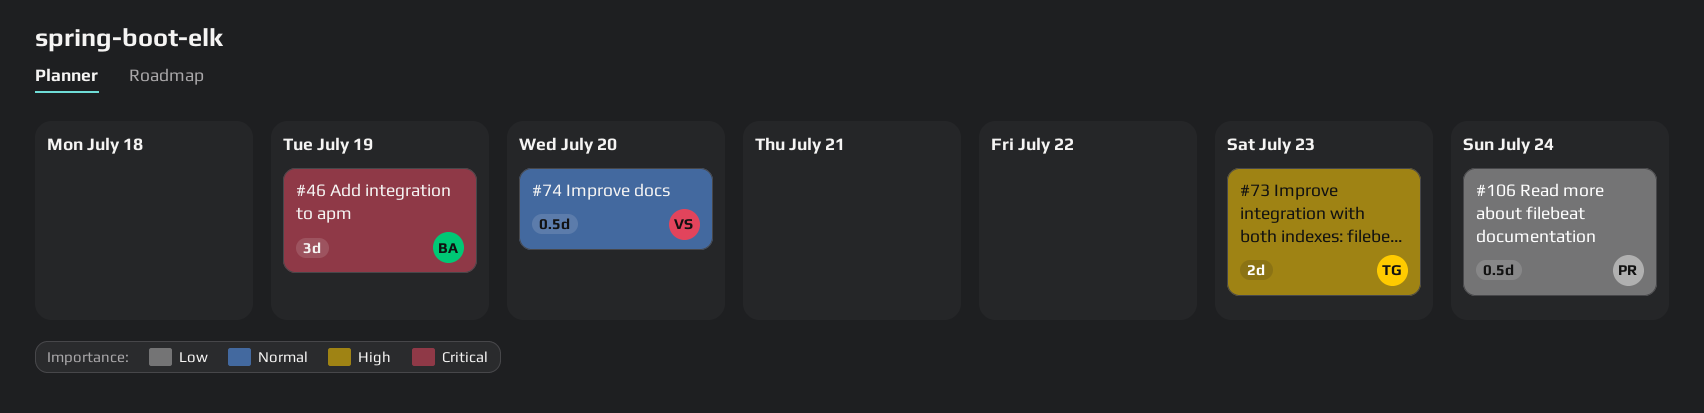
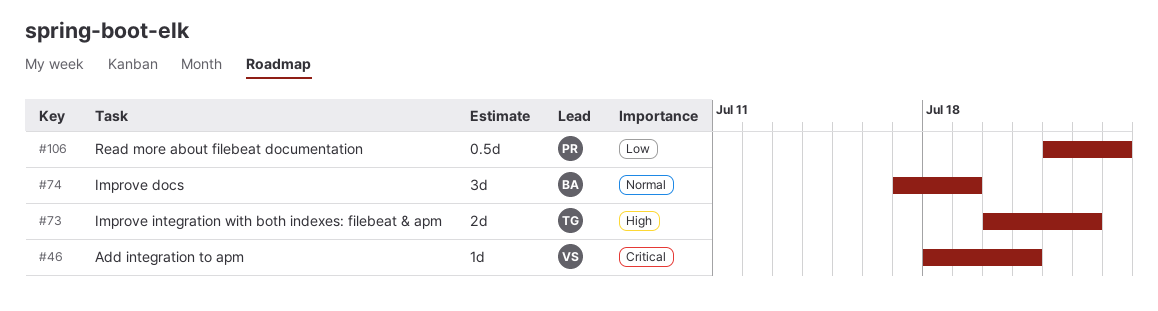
#46, owner: BA -> VS
#46, estimate: 3d -> 1d
#46, due: Jul 19 -> Jul 21
#74, owner: VS -> BA
#74, estimate: 0.5d -> 3d
#74, due: Jul 20 -> Jul 19

